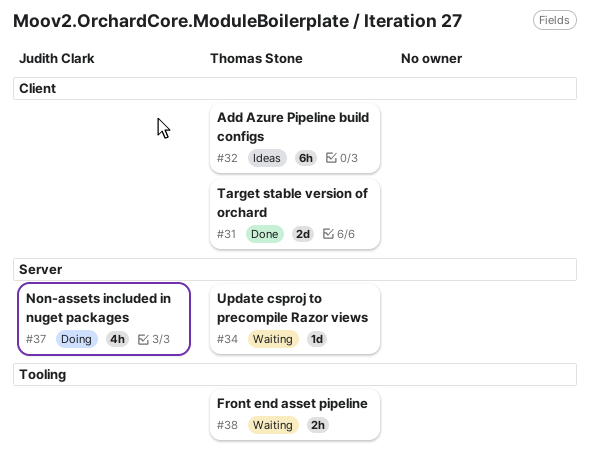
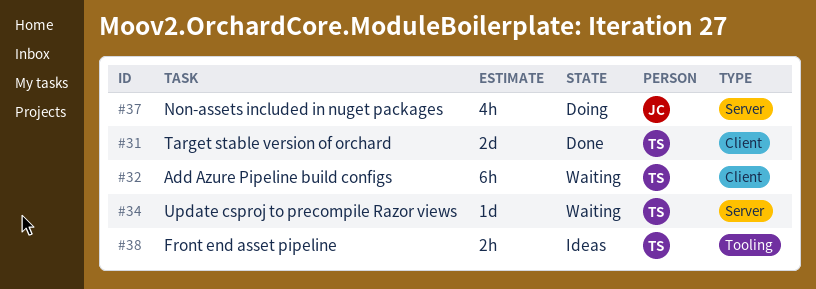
#32, status: Ideas -> Waiting
#38, status: Waiting -> Ideas

